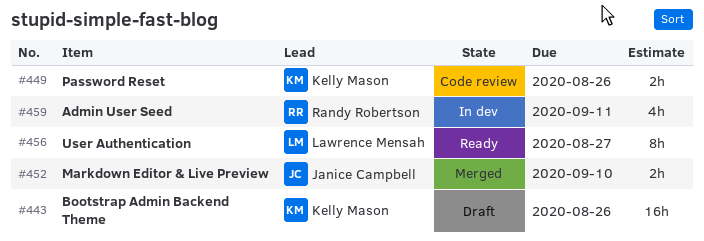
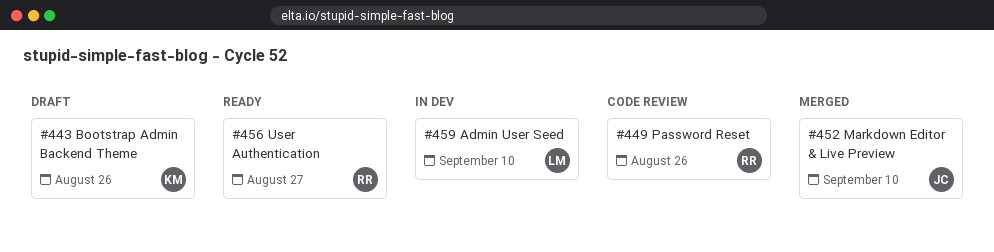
#449, owner: Kelly Mason -> Randy Robertson
#456, owner: Lawrence Mensah -> Randy Robertson
#459, owner: Randy Robertson -> Lawrence Mensah
#459, due: Sep 11 -> Sep 10

